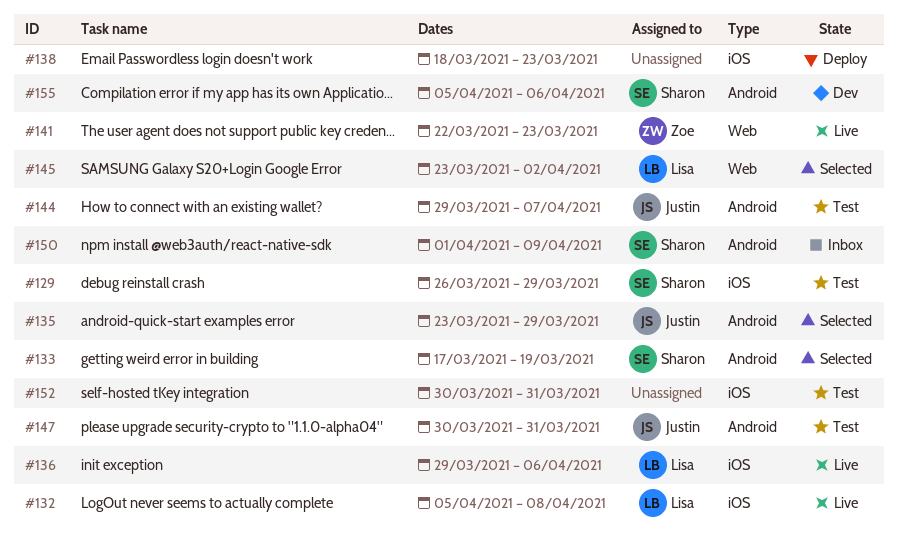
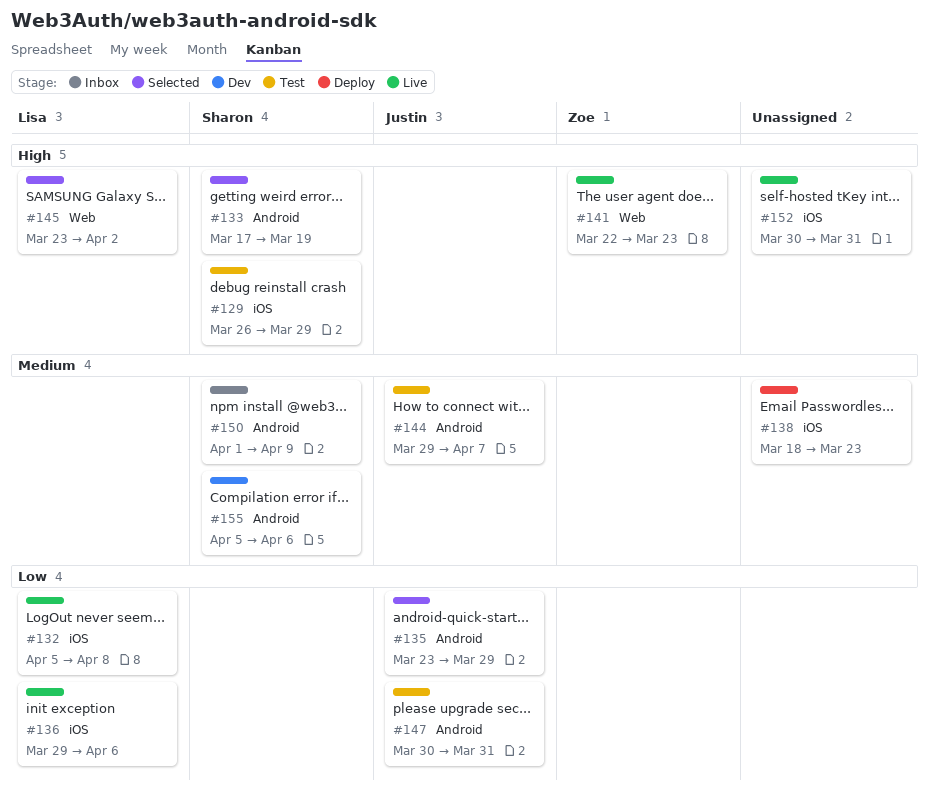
#152, status: Test -> Live

